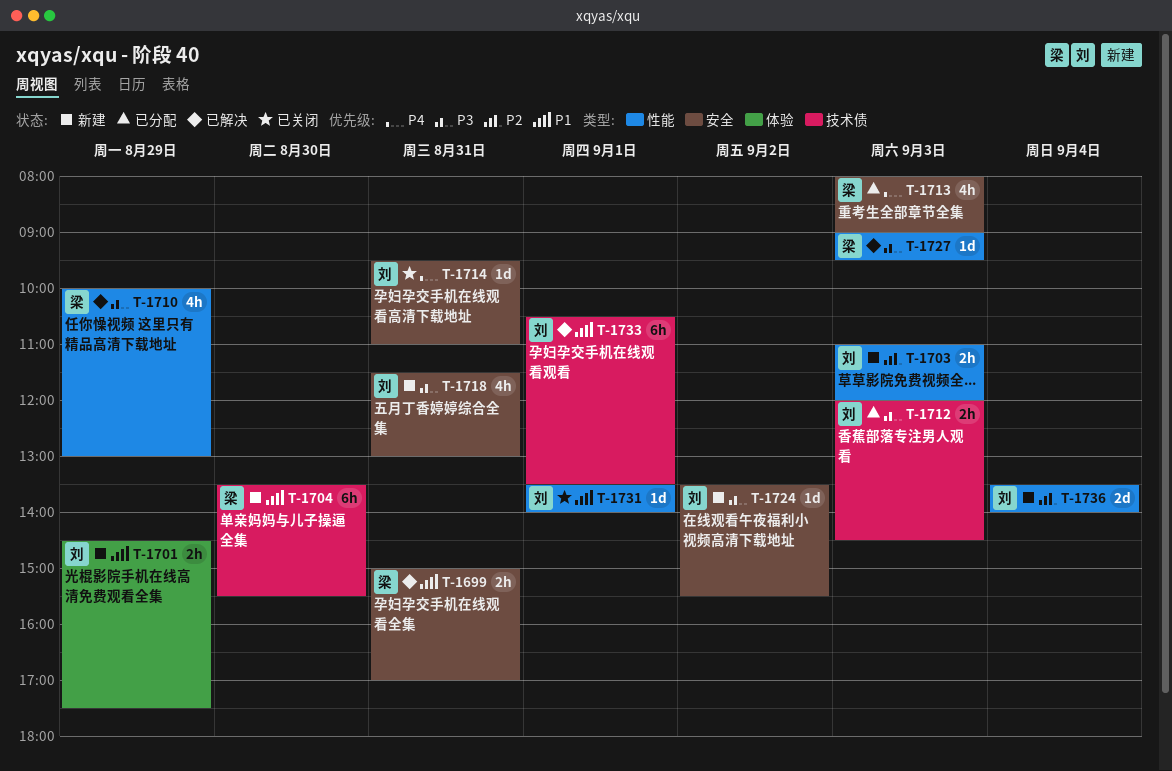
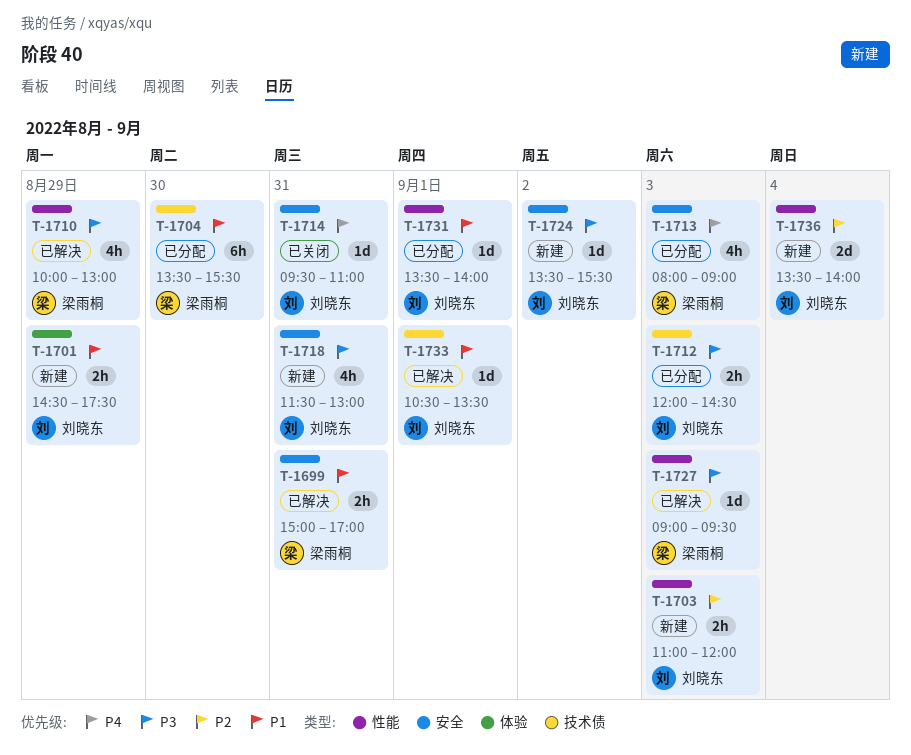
T-1704, status: 新建 -> 已分配
T-1731, status: 已关闭 -> 已分配
T-1733, estimate: 6h -> 1d

